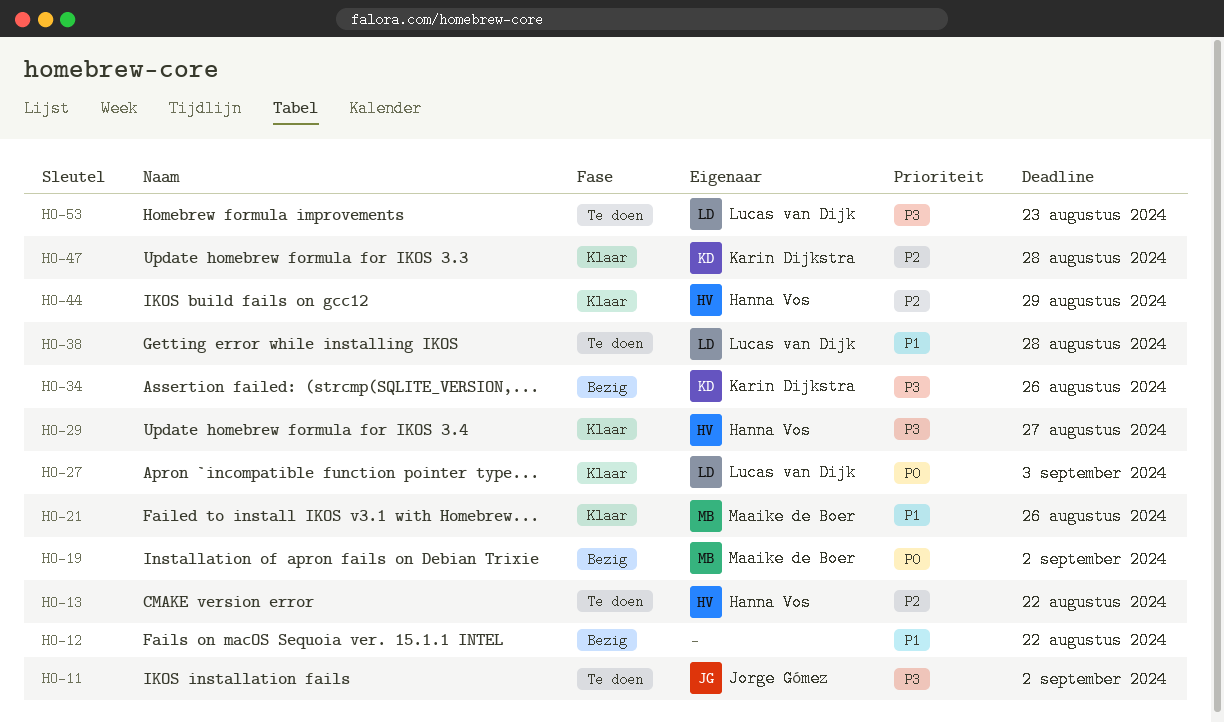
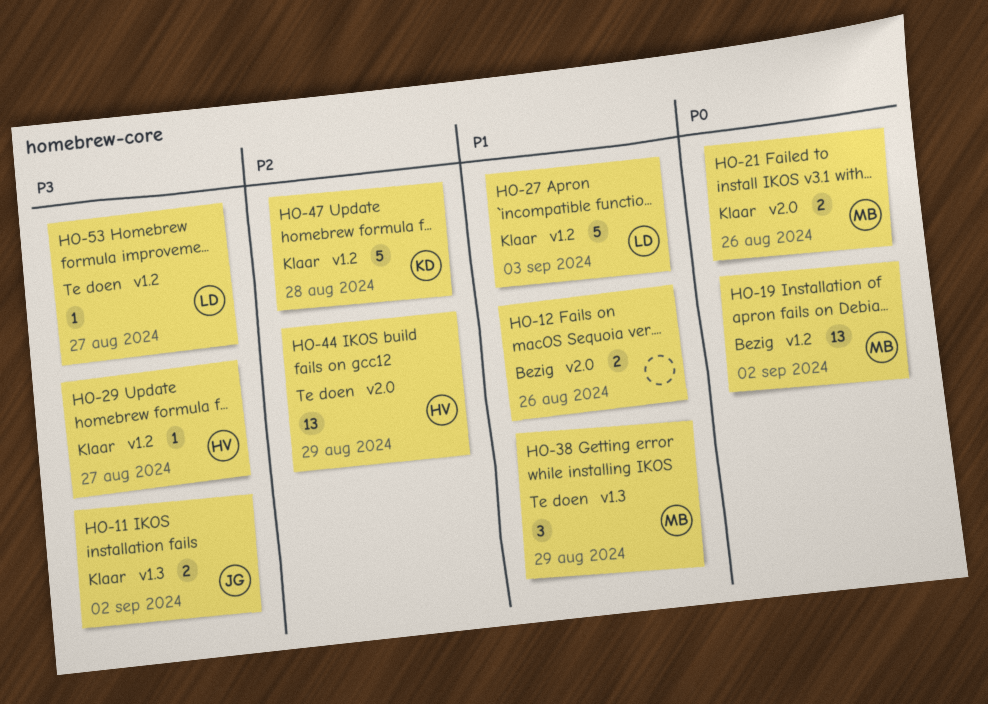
HO-11, status: Te doen -> Klaar
HO-12, due: Aug 22 -> Aug 26
HO-13: present -> none
HO-21, priority: P1 -> P0
HO-27, priority: P0 -> P1
HO-34: present -> none
HO-38, owner: Lucas van Dijk -> Maaike de Boer
HO-38, due: Aug 28 -> Aug 29
HO-44, status: Klaar -> Te doen
HO-53, due: Aug 23 -> Aug 27

